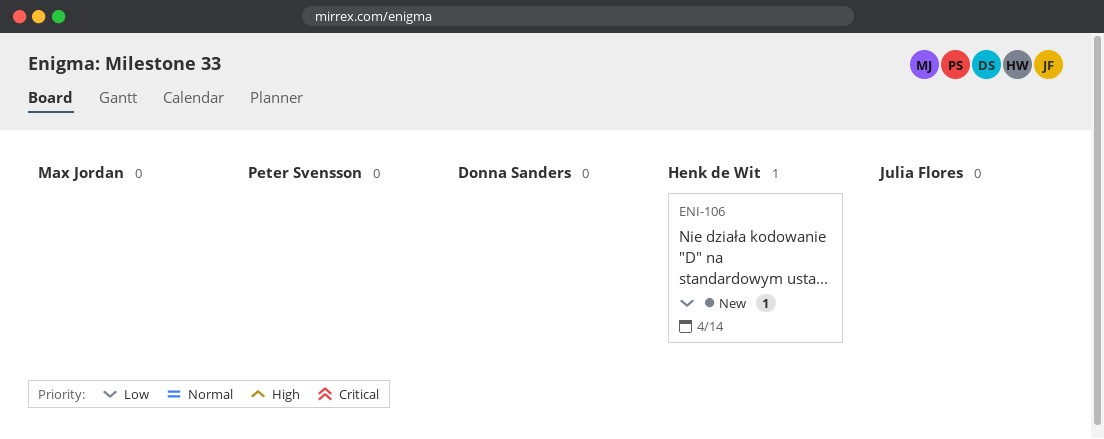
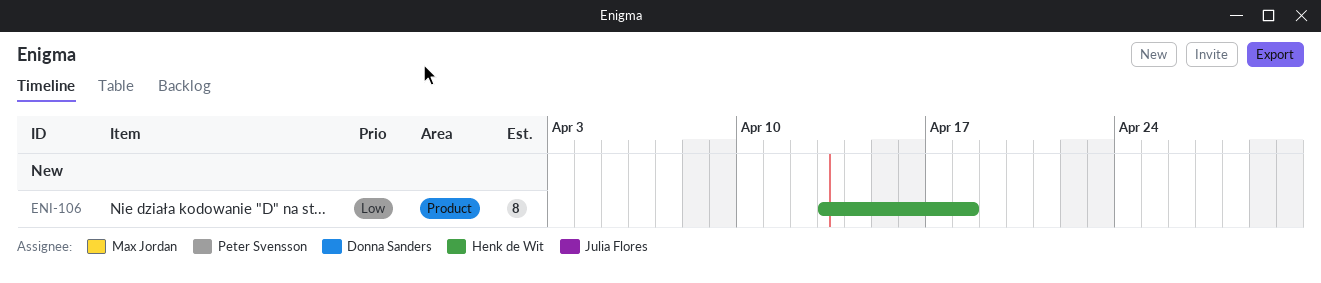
ENI-106, estimate: 1 -> 8
ENI-106, due: Apr 14 -> Apr 18

